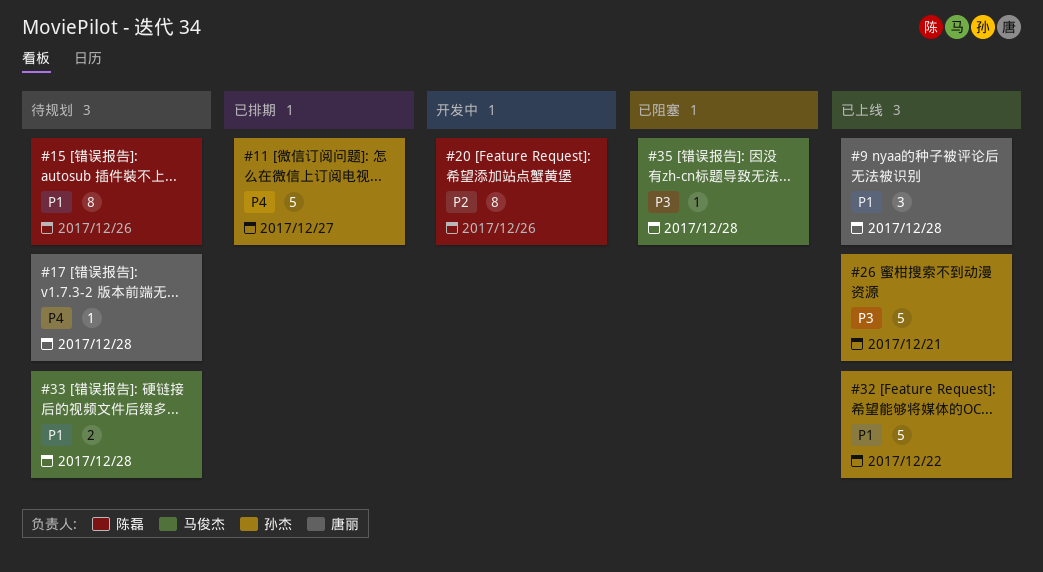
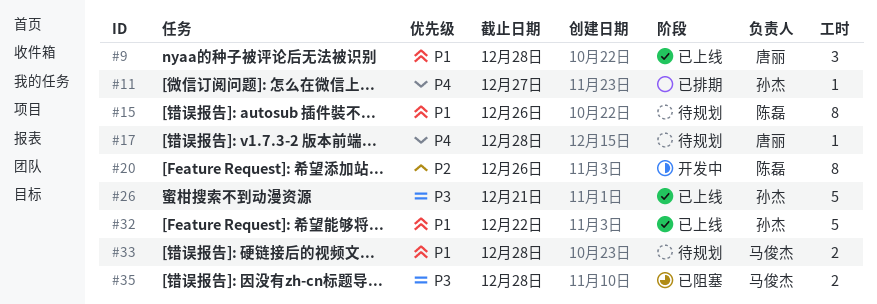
#11, estimate: 5 -> 1
#35, estimate: 1 -> 2

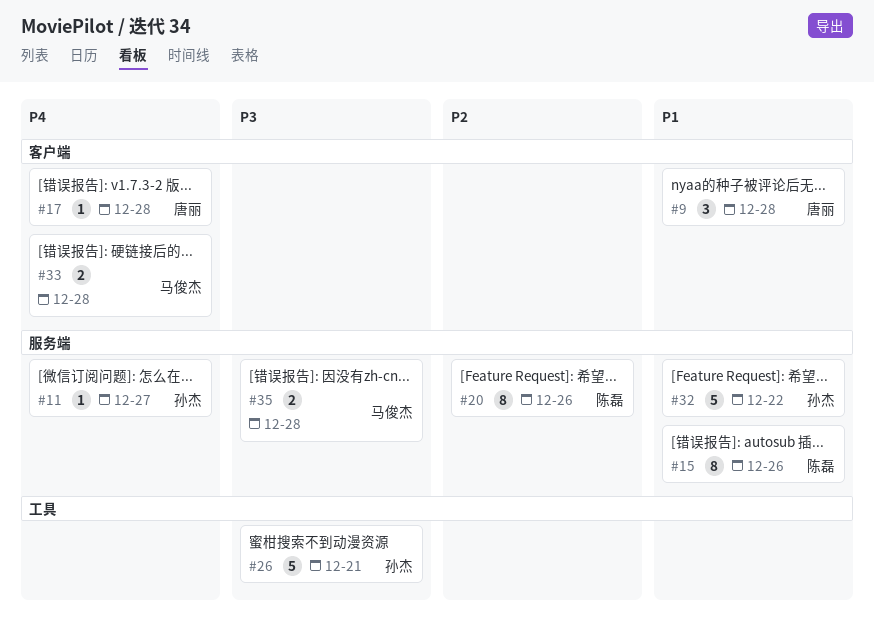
#33, priority: P1 -> P4

